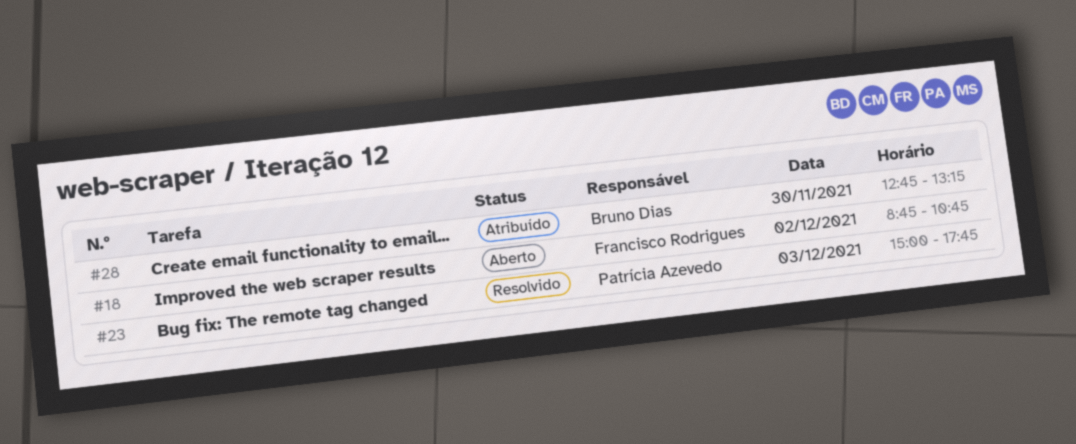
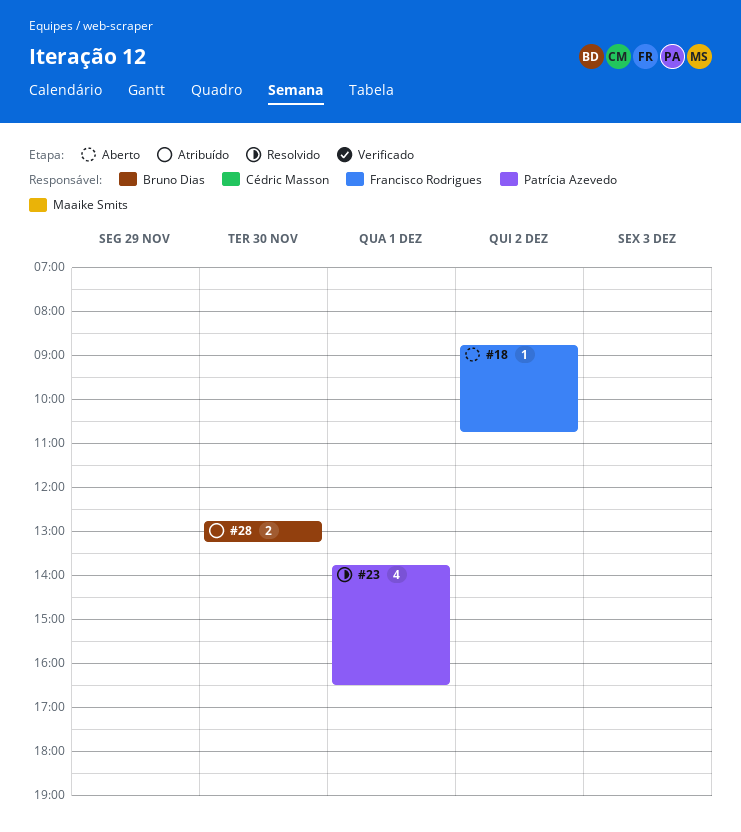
#23, day: Dec 3 -> Dec 1
#23, begins: 15:00 -> 13:45
#23, ends: 17:45 -> 16:30

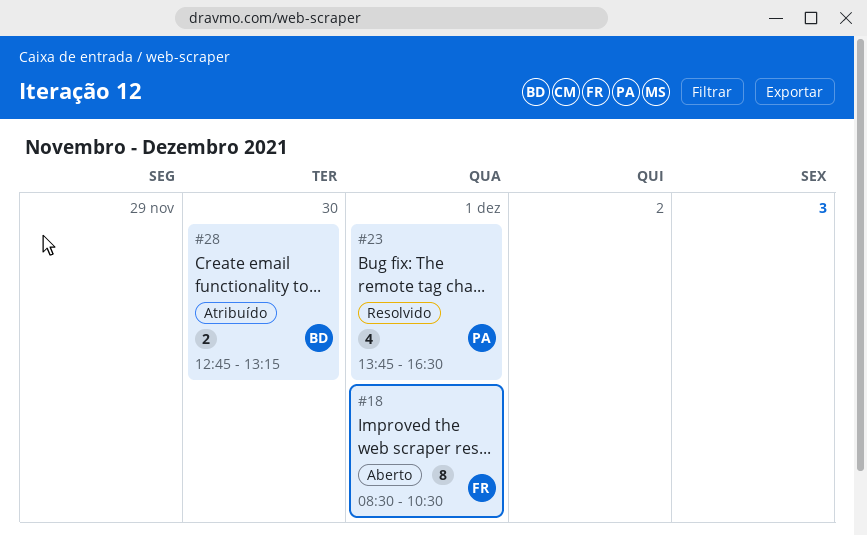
#18, estimate: 1 -> 8
#18, day: Dec 2 -> Dec 1
#18, begins: 08:45 -> 08:30
#18, ends: 10:45 -> 10:30

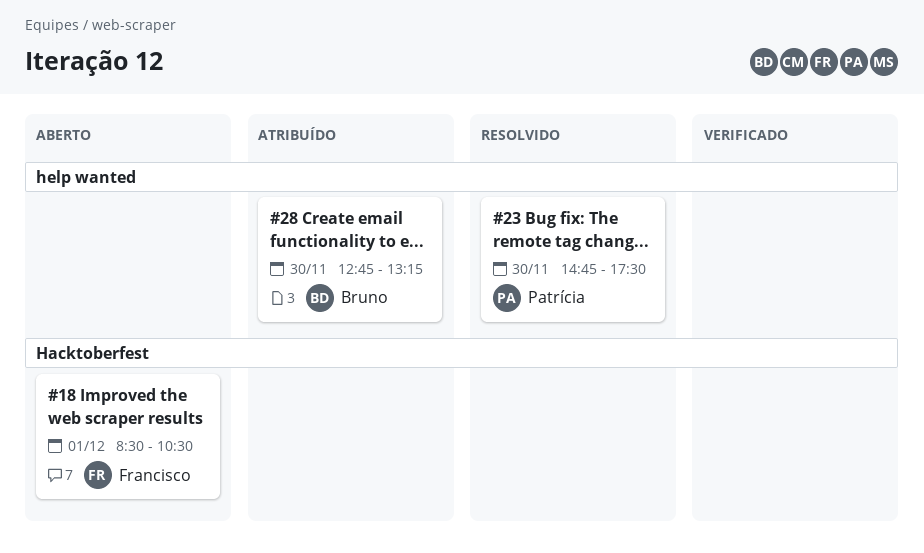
#23, day: Dec 1 -> Nov 30
#23, begins: 13:45 -> 14:45
#23, ends: 16:30 -> 17:30

